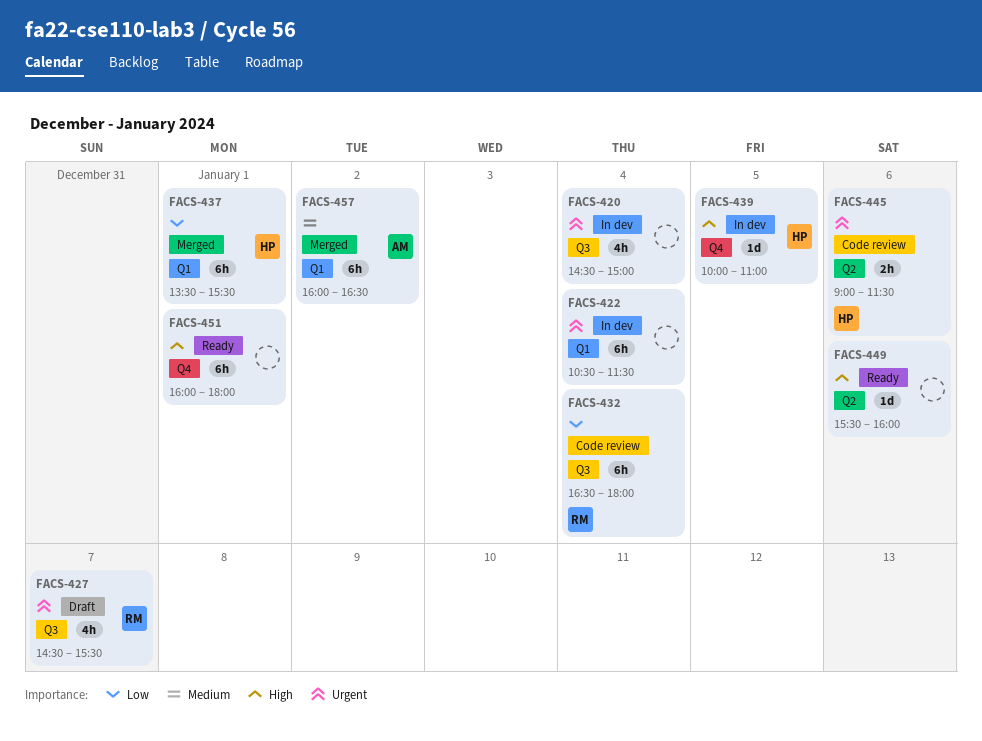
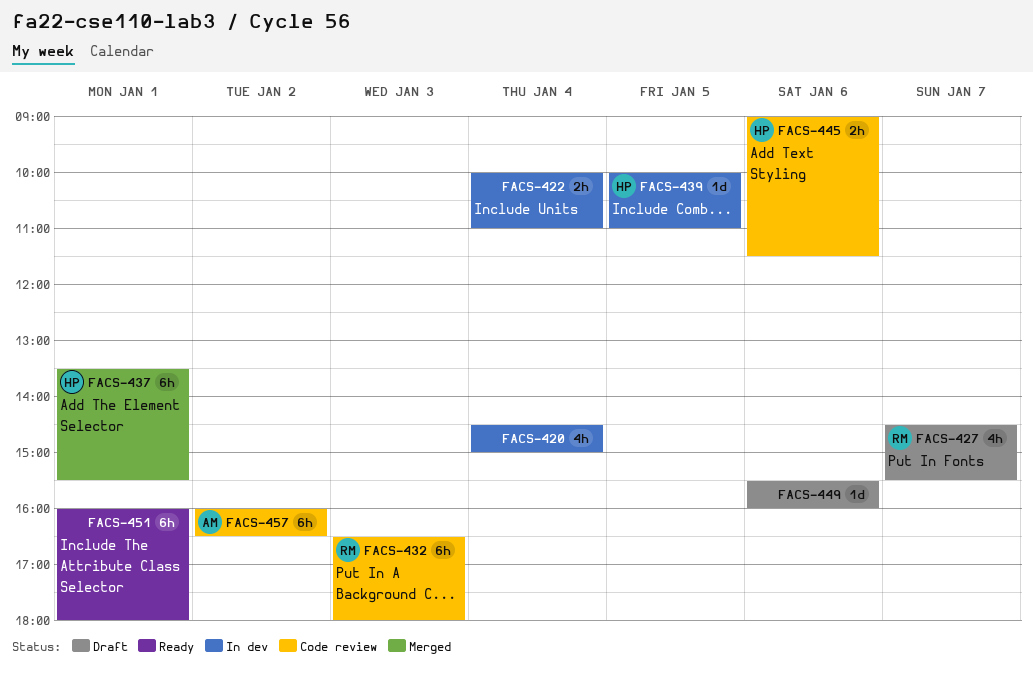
FACS-422, estimate: 6h -> 2h
FACS-422, begins: 10:30 -> 10:00
FACS-422, ends: 11:30 -> 11:00
FACS-432, day: Jan 4 -> Jan 3
FACS-449, status: Ready -> Draft
FACS-457, status: Merged -> Code review

